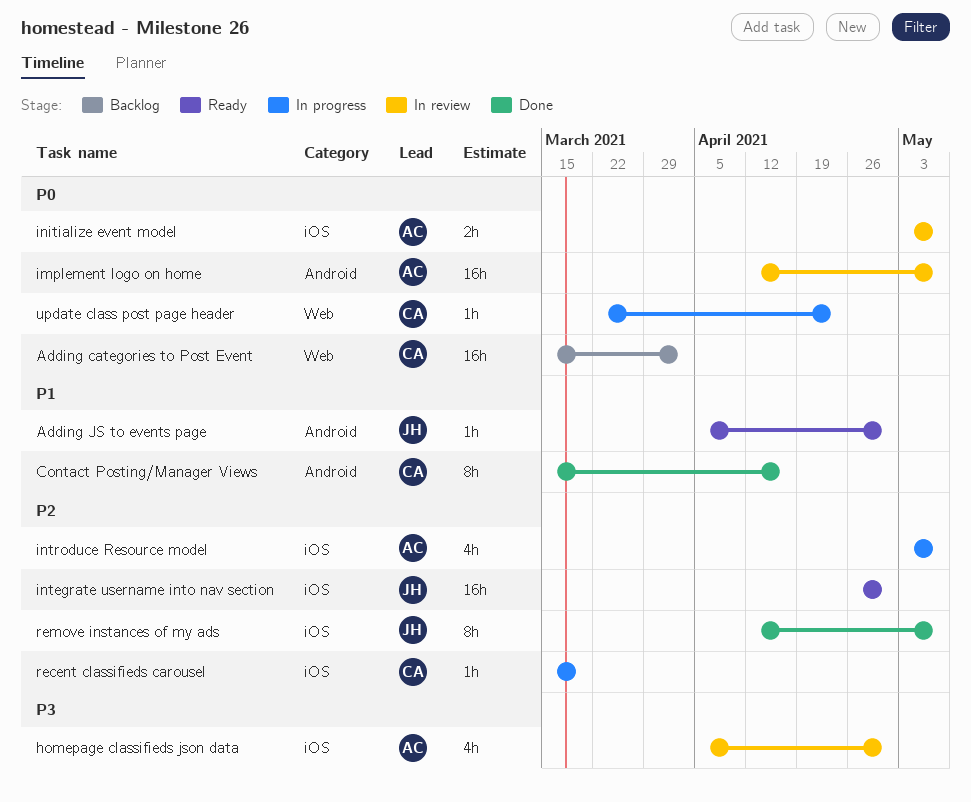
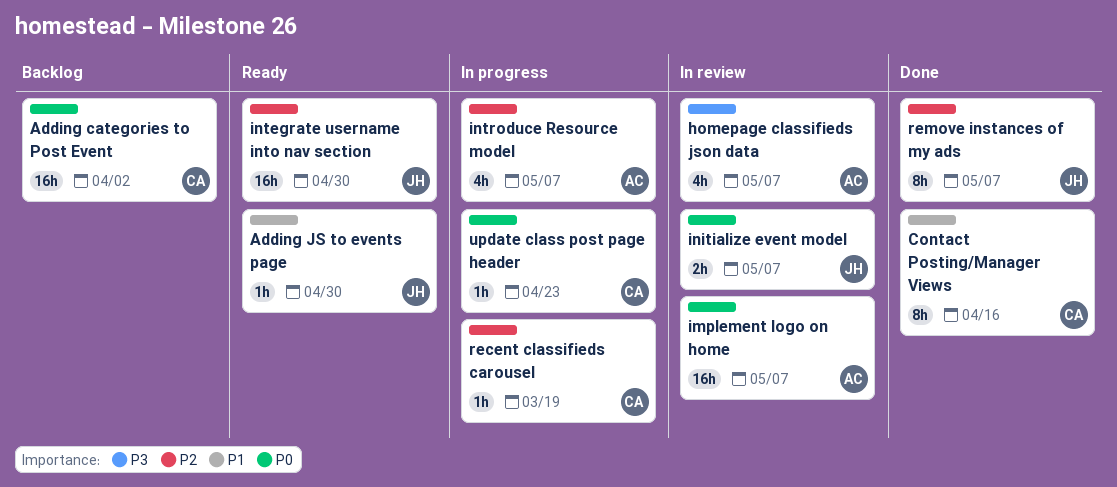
homepage classifieds json data, due: Apr 30 -> May 7
initialize event model, owner: AC -> JH

